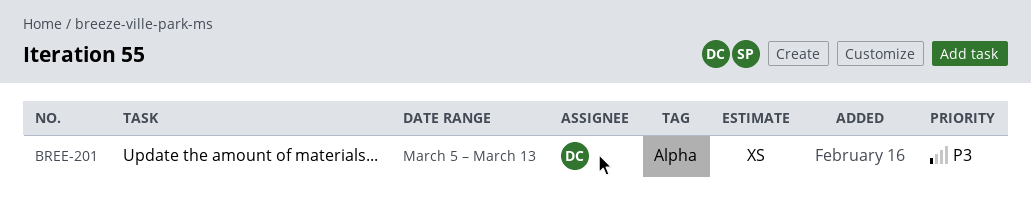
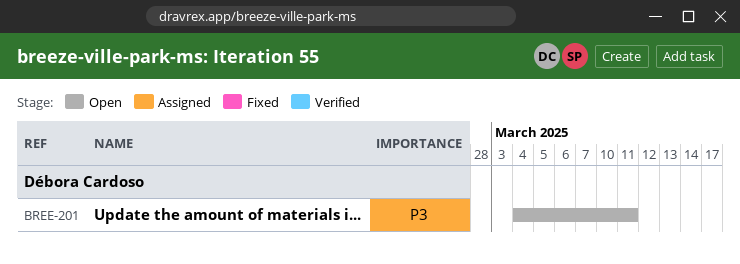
BREE-201, start: Mar 5 -> Mar 4
BREE-201, due: Mar 13 -> Mar 11

